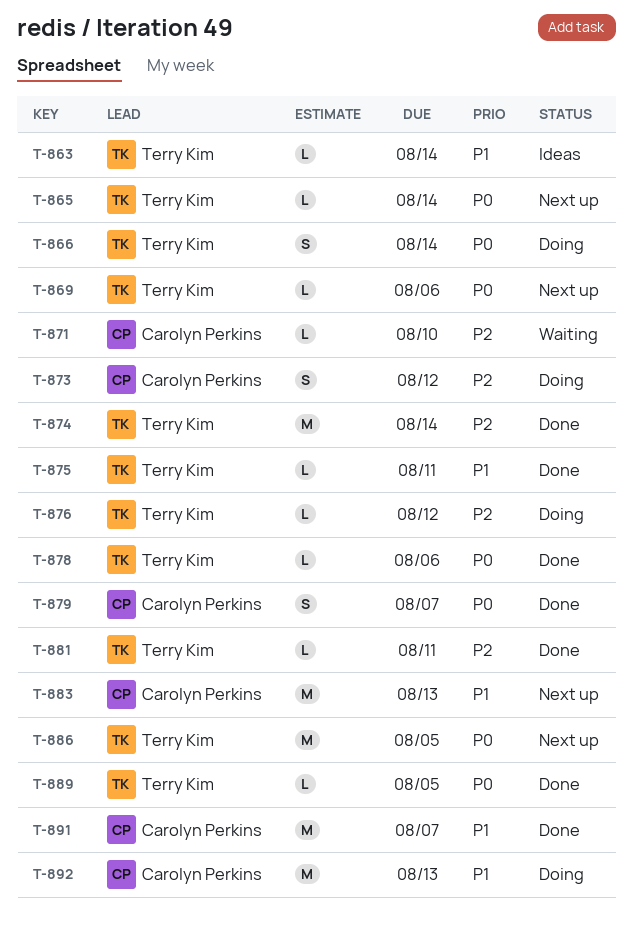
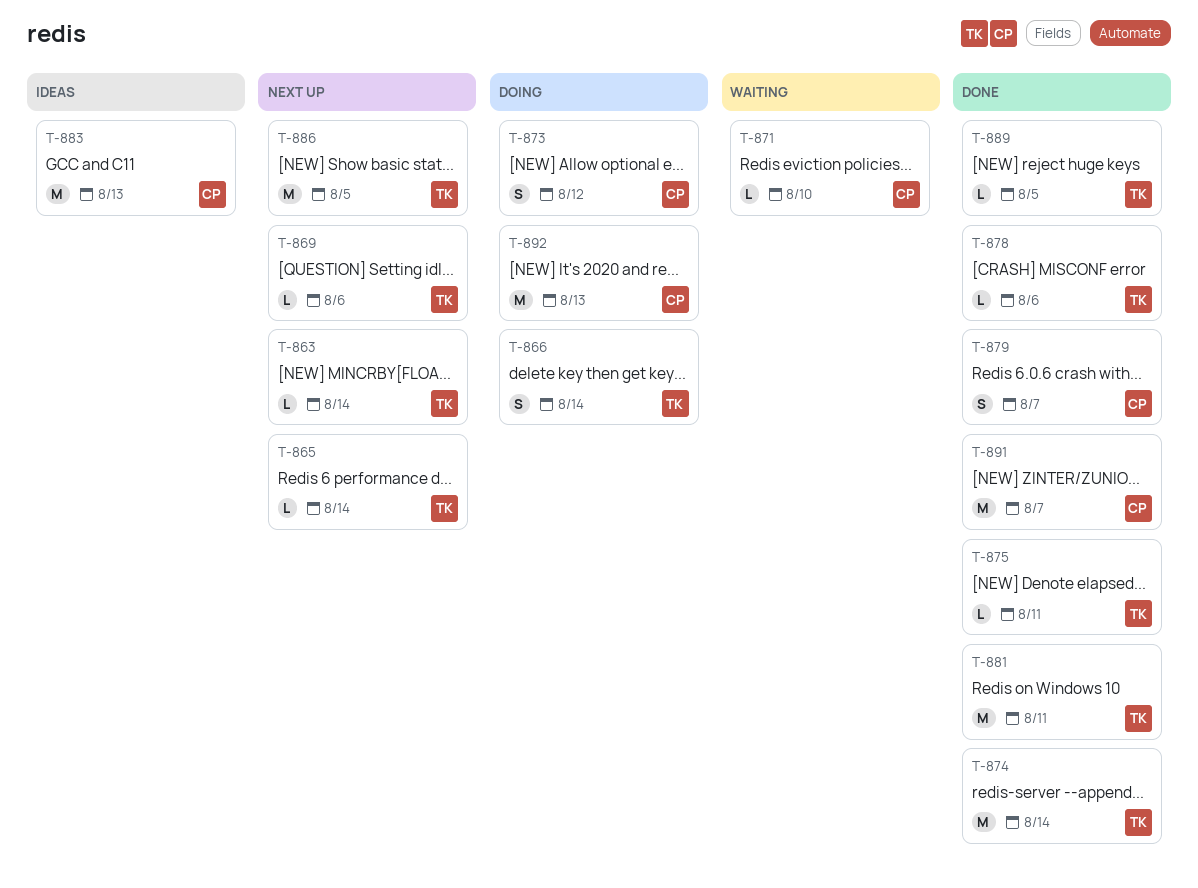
T-863, status: Ideas -> Next up
T-876: present -> none
T-881, estimate: L -> M
T-883, status: Next up -> Ideas

